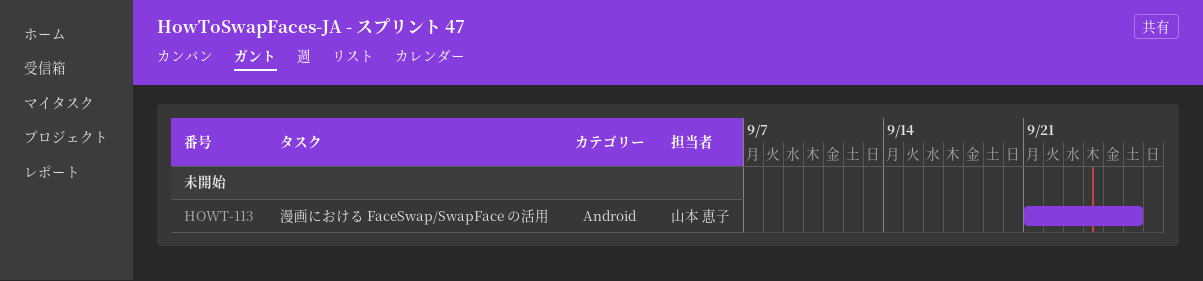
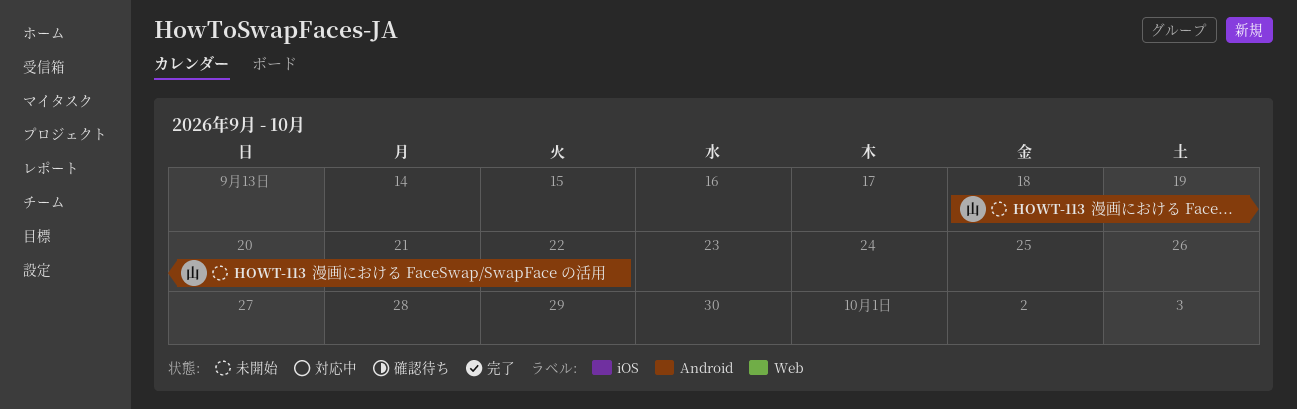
HOWT-113, start: Sep 21 -> Sep 18
HOWT-113, due: Sep 26 -> Sep 22

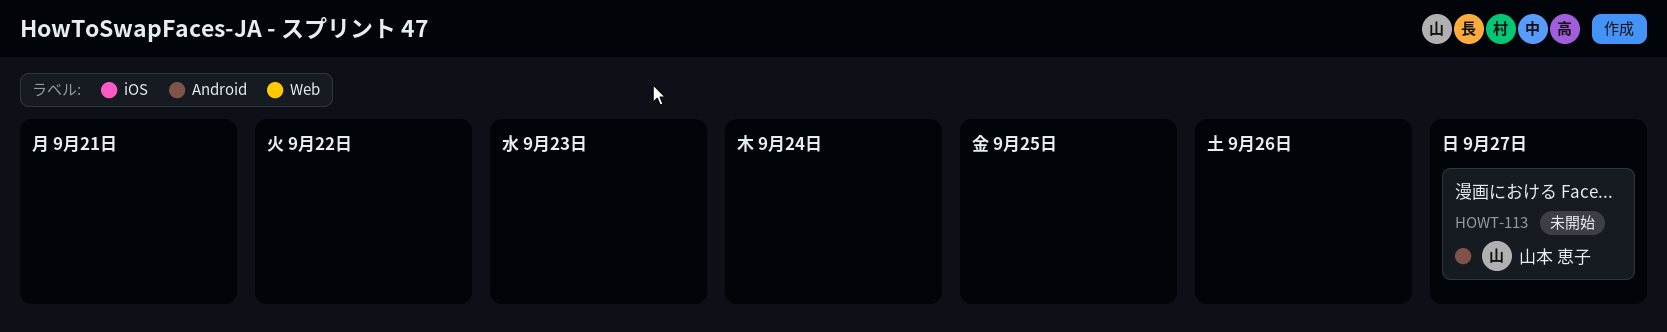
HOWT-113, due: Sep 22 -> Sep 27

